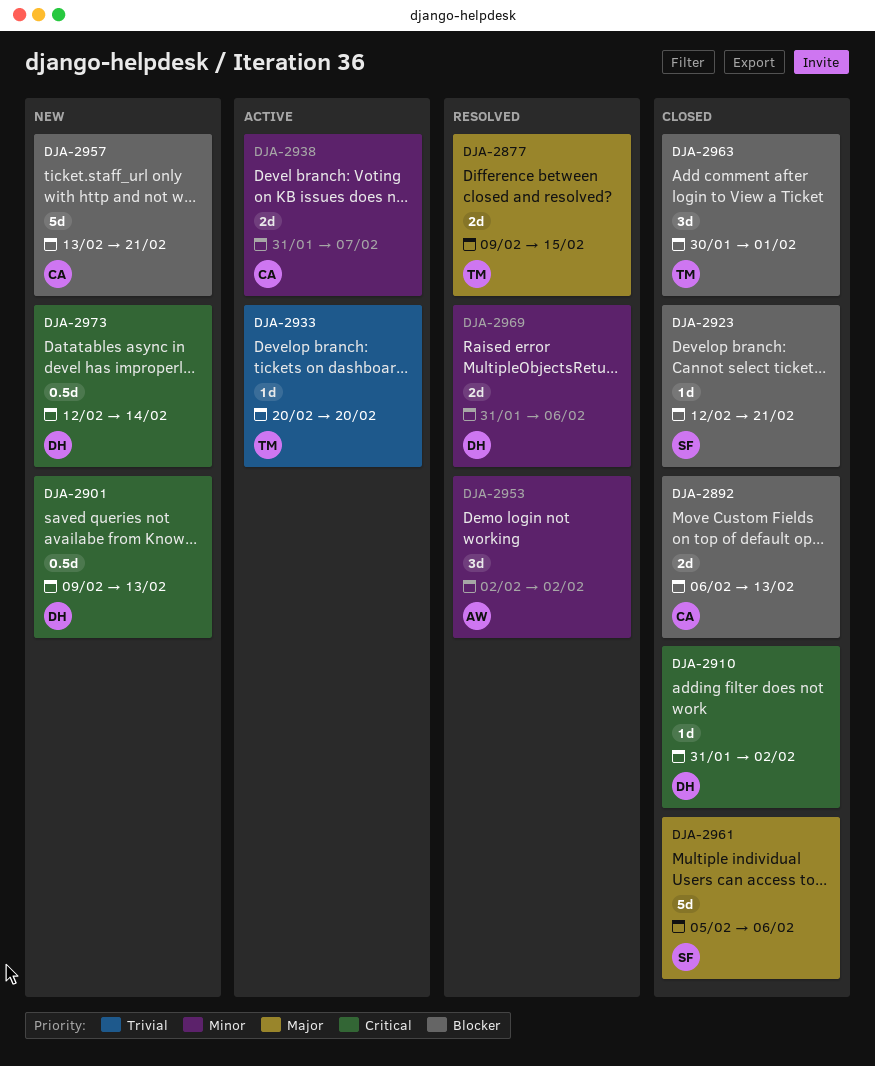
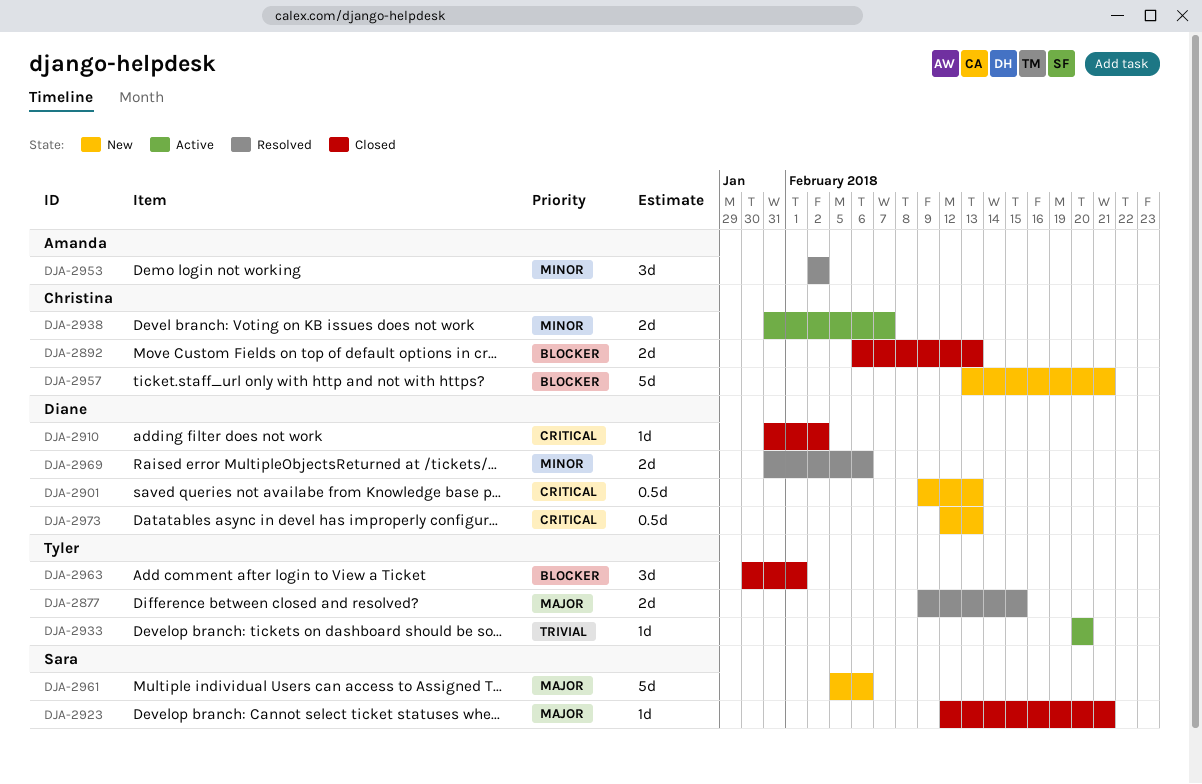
DJA-2923, priority: Blocker -> Major
DJA-2961, status: Closed -> New
DJA-2973, due: Feb 14 -> Feb 13

